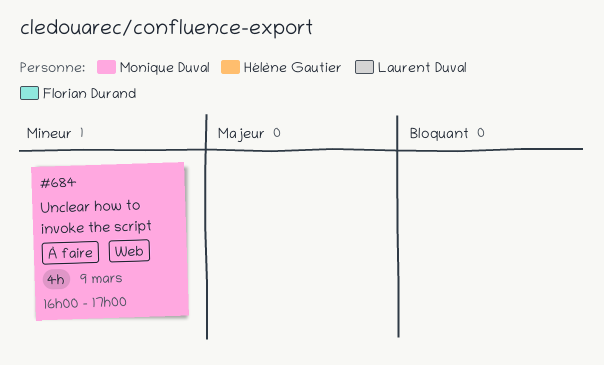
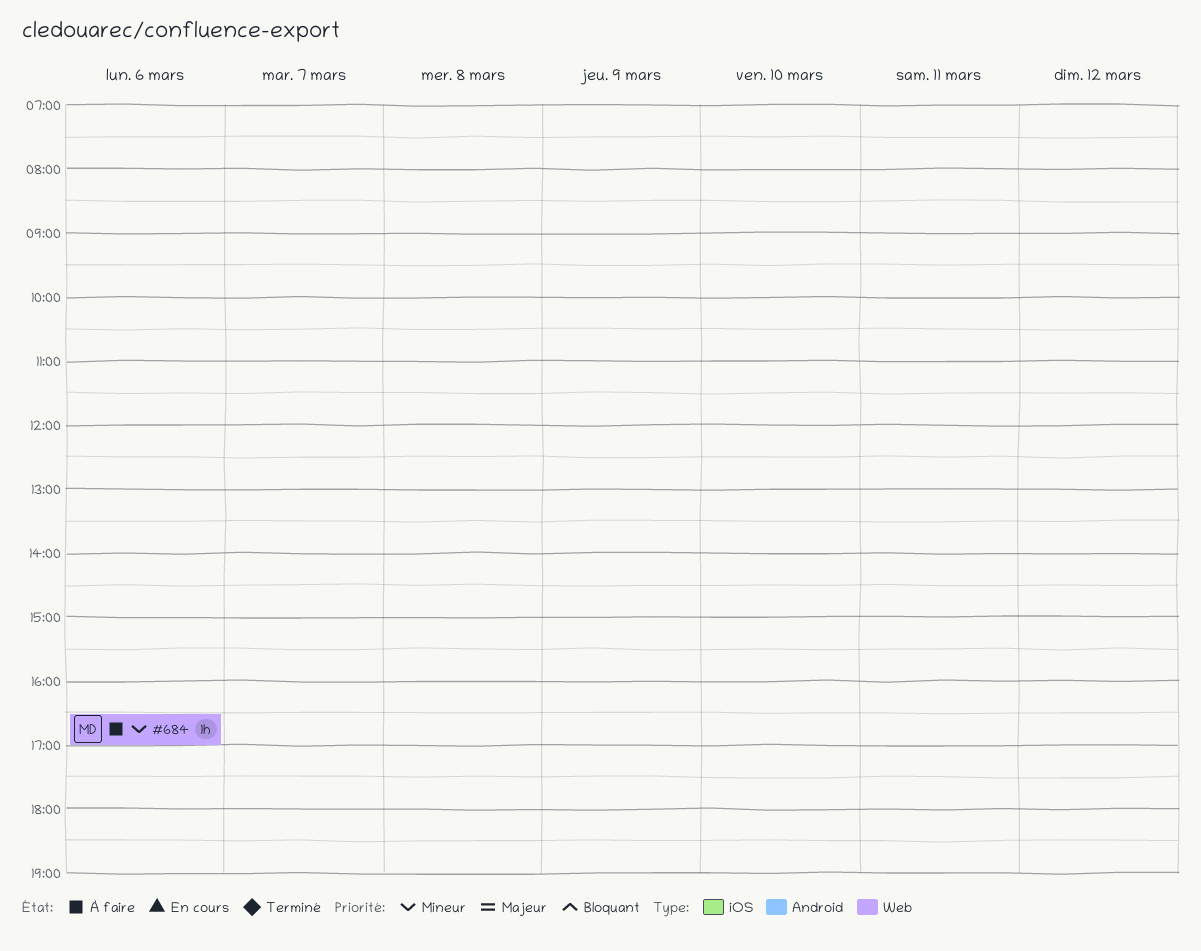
#684, estimate: 4h -> 1h
#684, day: Mar 9 -> Mar 6
#684, begins: 16:00 -> 16:30

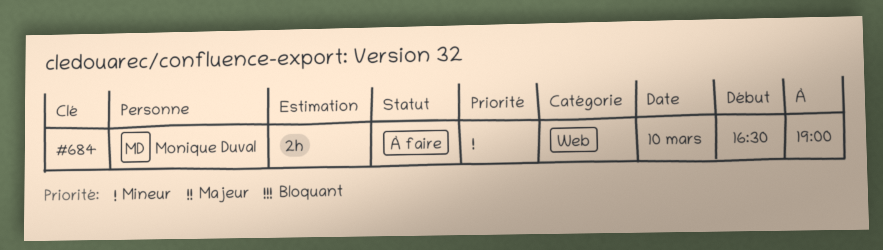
#684, estimate: 1h -> 2h
#684, day: Mar 6 -> Mar 10
#684, ends: 17:00 -> 19:00

